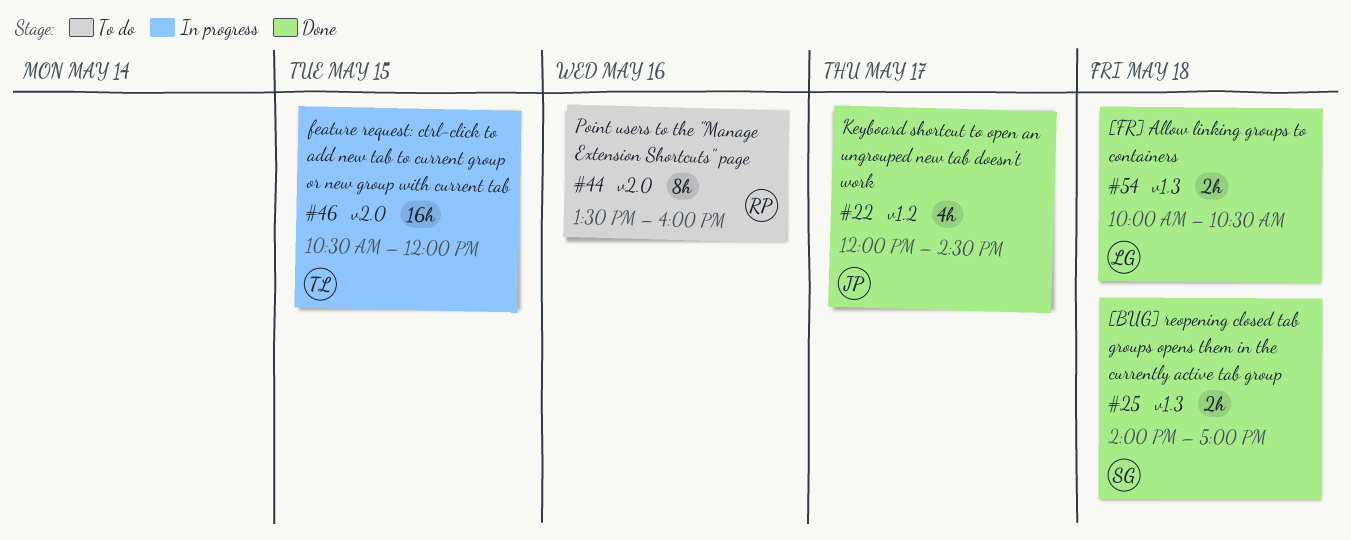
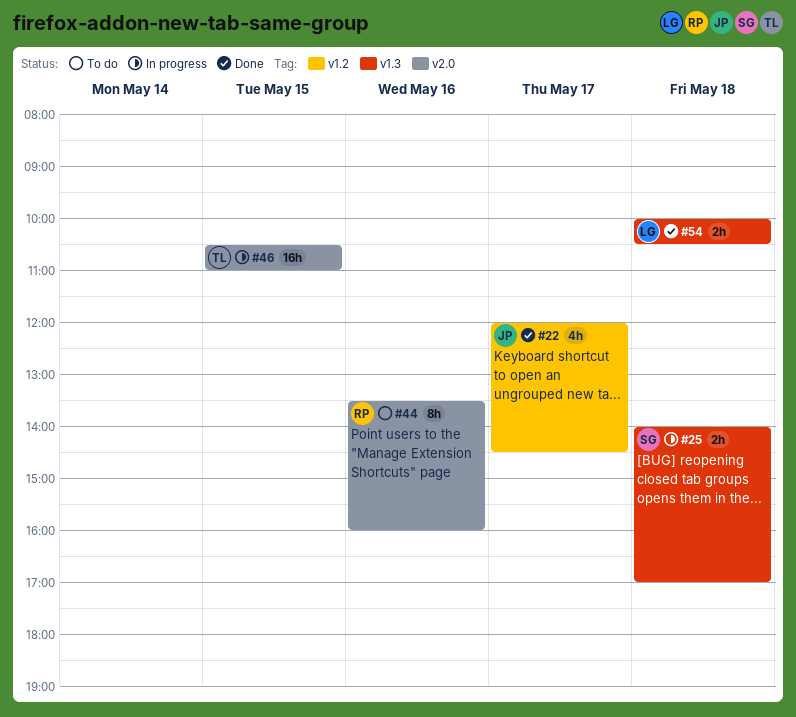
#25, status: Done -> In progress
#46, ends: 12:00 -> 11:00

